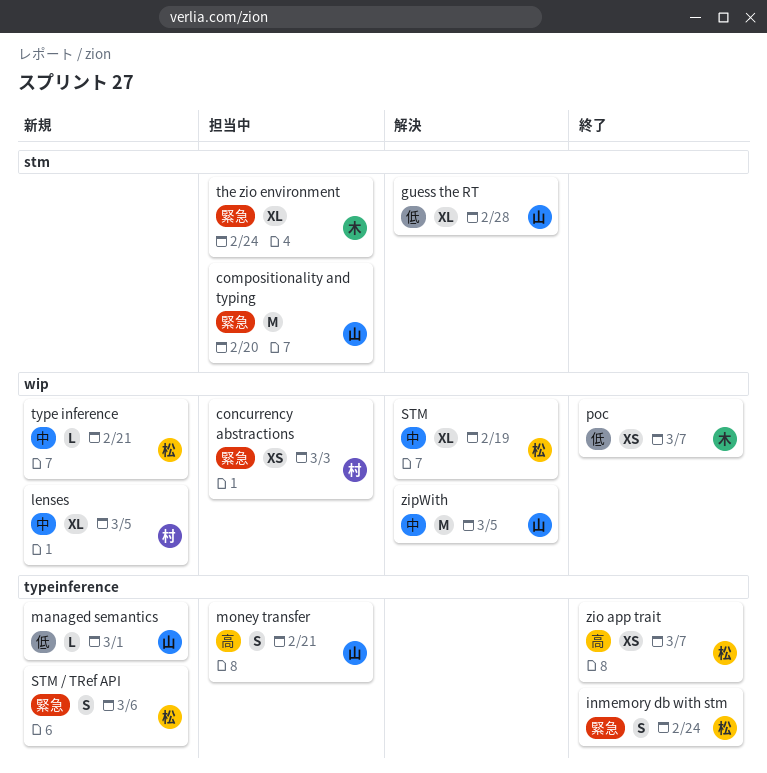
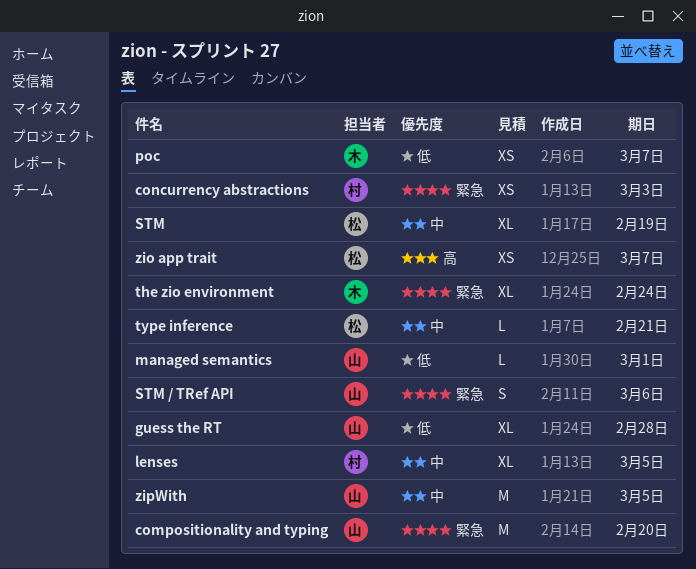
inmemory db with stm: present -> none
money transfer: present -> none
STM / TRef API, owner: 松 -> 山

